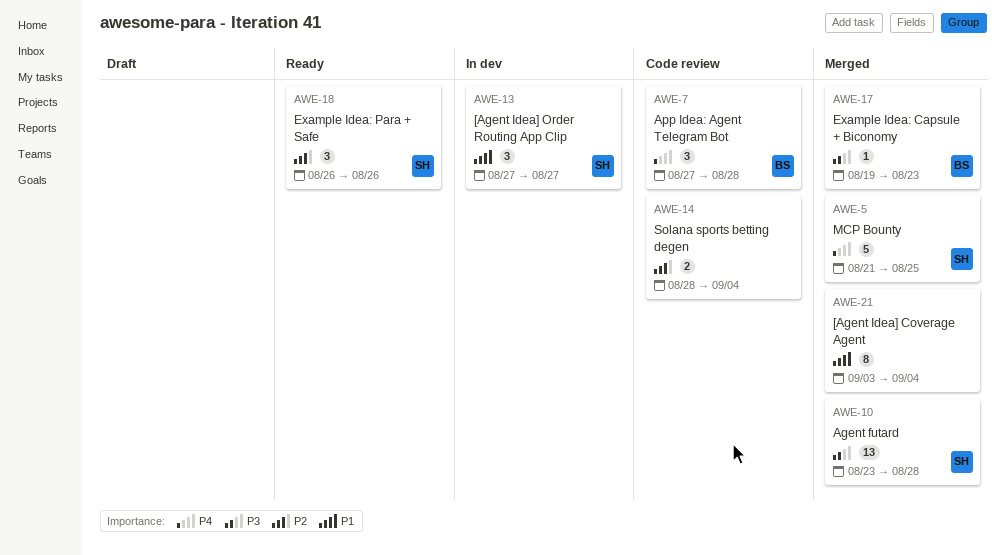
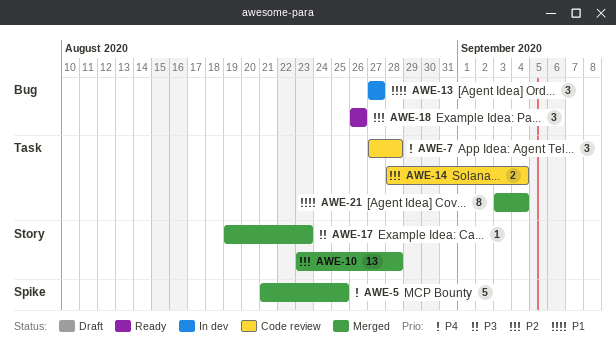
AWE-10, priority: P3 -> P2

